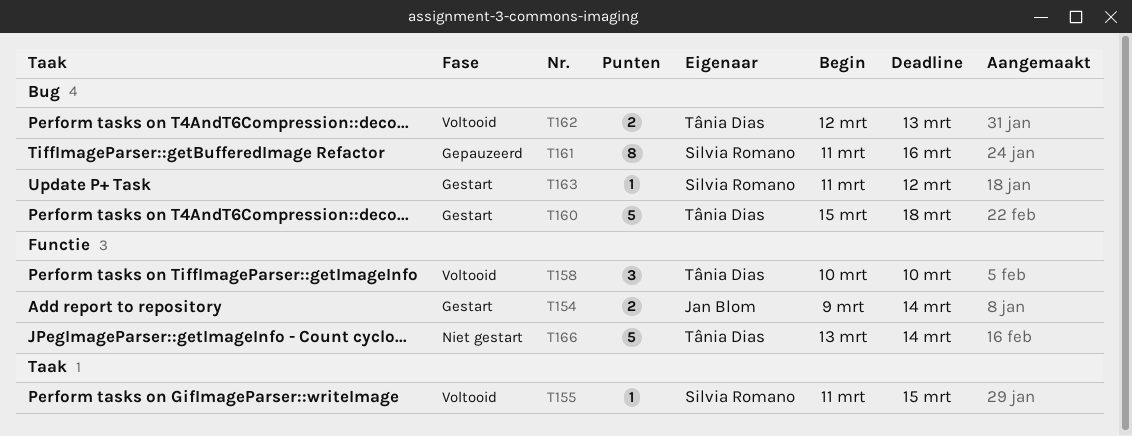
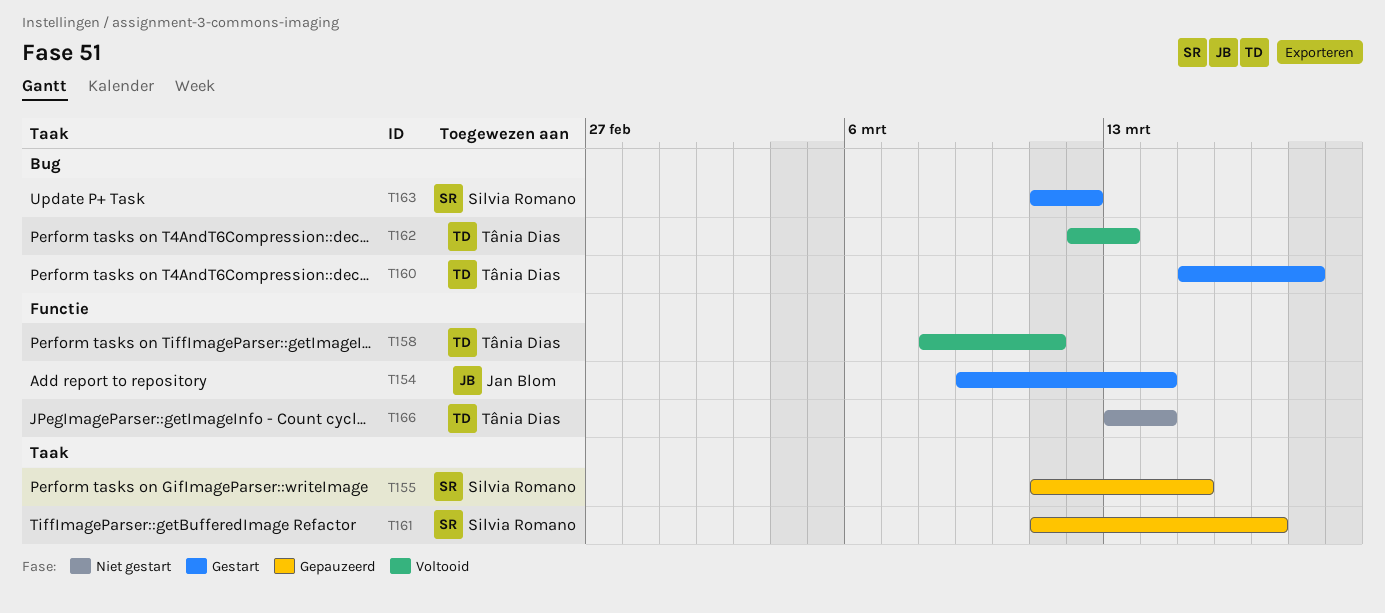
T155, status: Voltooid -> Gepauzeerd
T158, start: Mar 10 -> Mar 8
T158, due: Mar 10 -> Mar 11
T161, label: Bug -> Taak
T161, due: Mar 16 -> Mar 17

